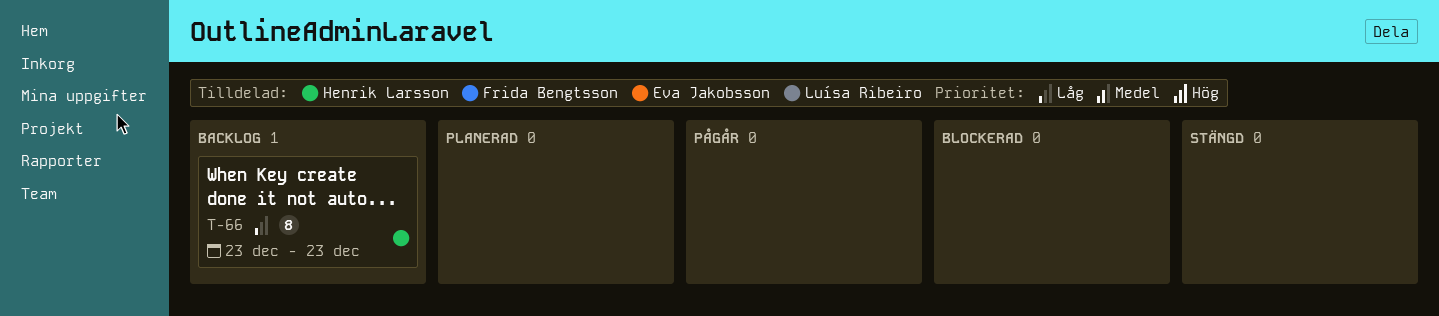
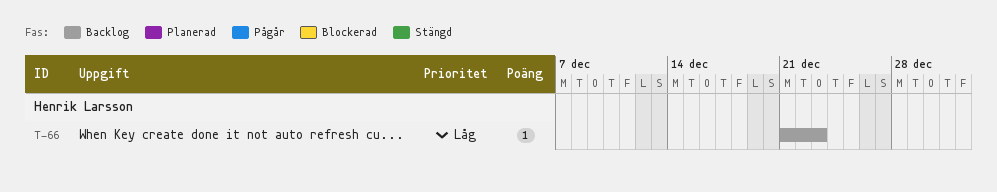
T-66, estimate: 8 -> 1
T-66, start: Dec 23 -> Dec 21

